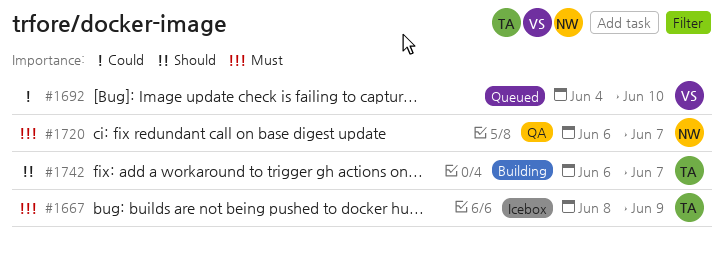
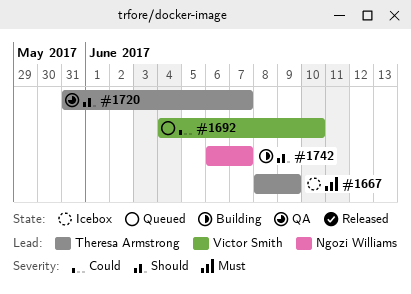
#1720, owner: Ngozi Williams -> Theresa Armstrong
#1720, priority: Must -> Should
#1720, start: Jun 6 -> May 31
#1742, owner: Theresa Armstrong -> Ngozi Williams

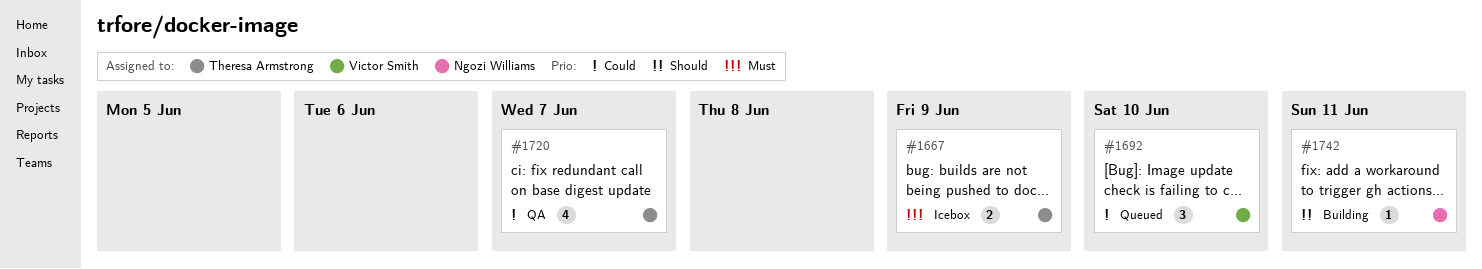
#1720, priority: Should -> Could
#1742, due: Jun 7 -> Jun 11

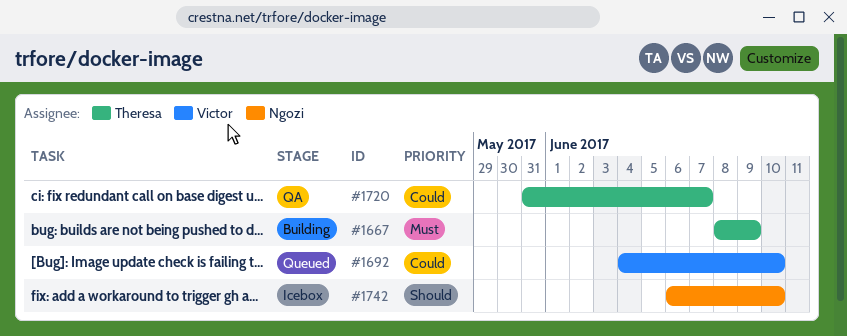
#1667, status: Icebox -> Building
#1742, status: Building -> Icebox
#1742, due: Jun 11 -> Jun 10

